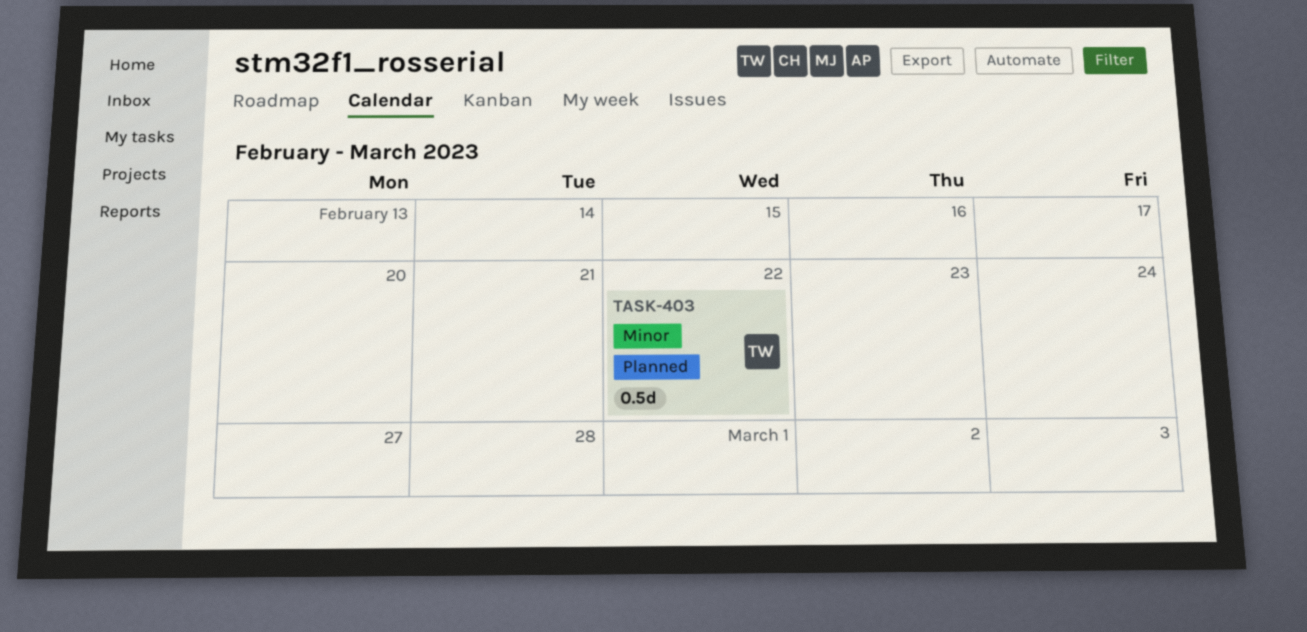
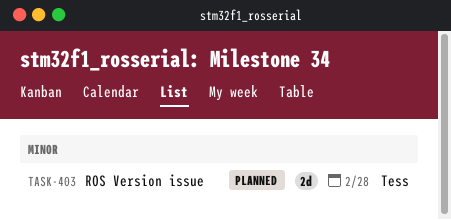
TASK-403, estimate: 0.5d -> 2d
TASK-403, due: Feb 22 -> Feb 28

